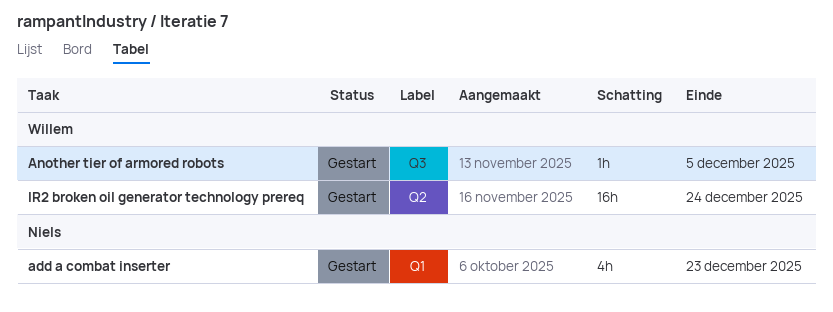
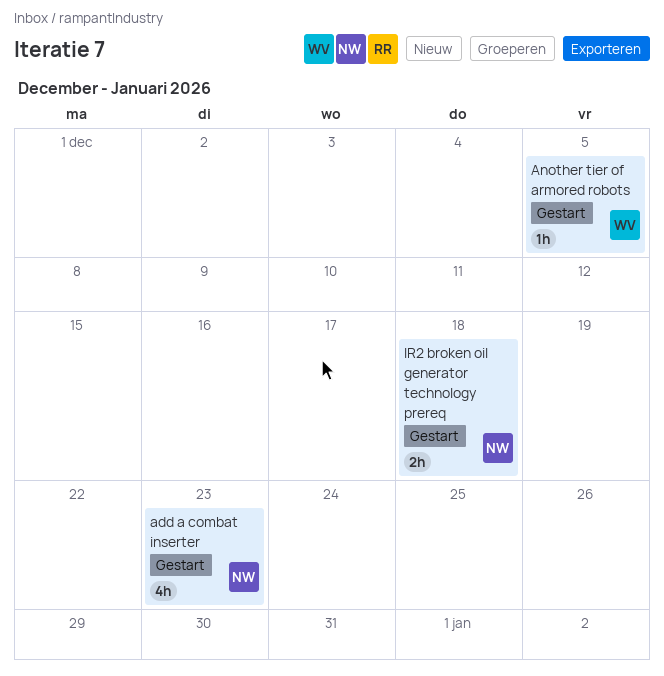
IR2 broken oil generator technology prereq, owner: Willem -> Niels
IR2 broken oil generator technology prereq, estimate: 16h -> 2h
IR2 broken oil generator technology prereq, due: Dec 24 -> Dec 18

